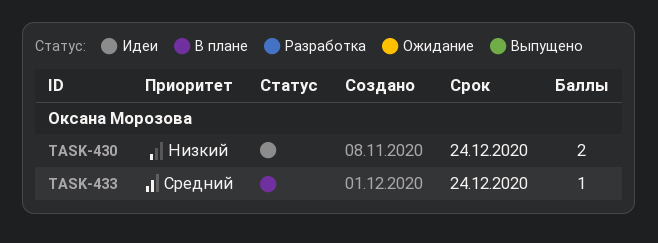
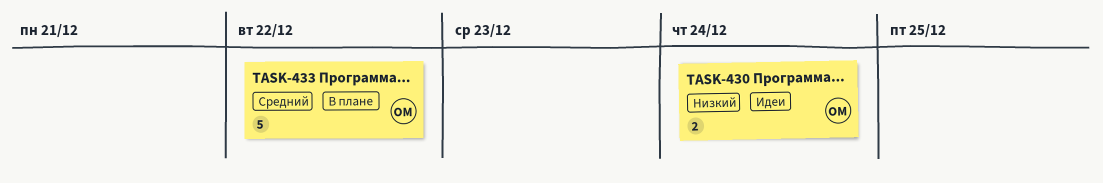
TASK-433, estimate: 1 -> 5
TASK-433, due: Dec 24 -> Dec 22

